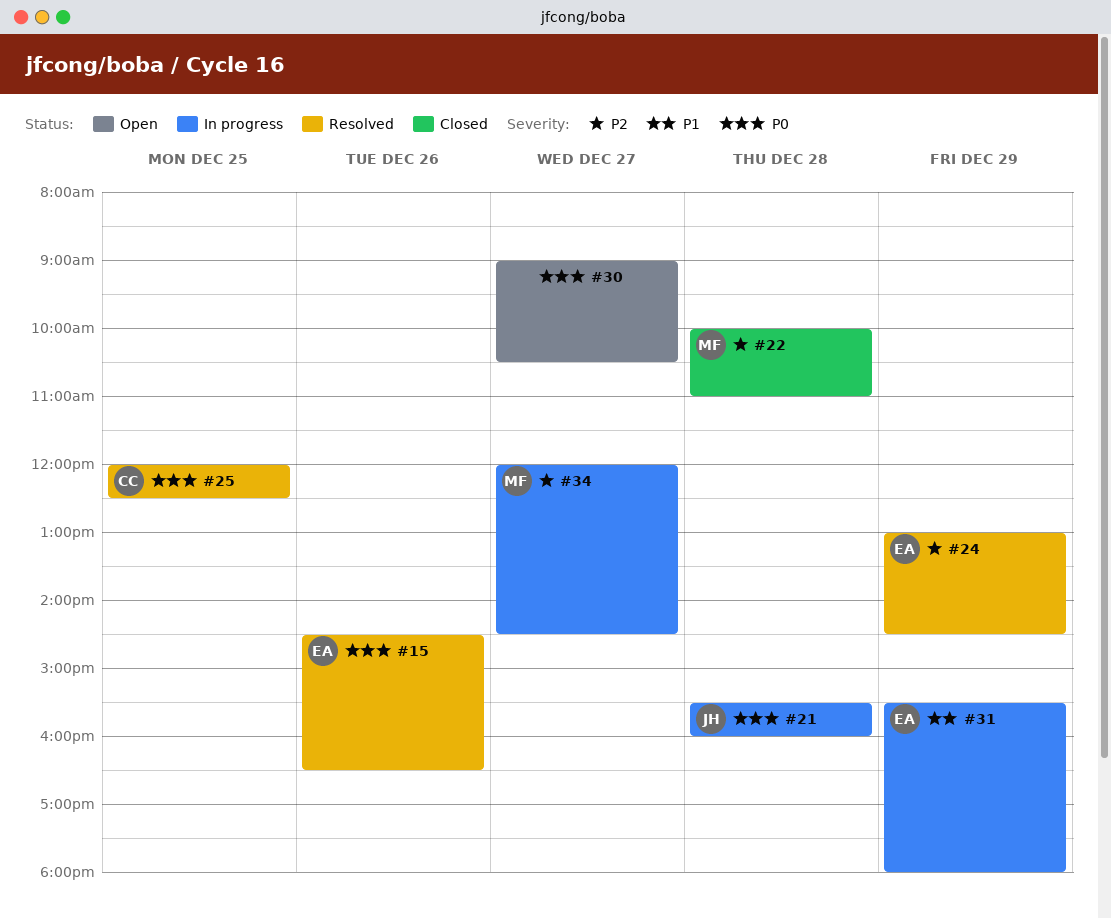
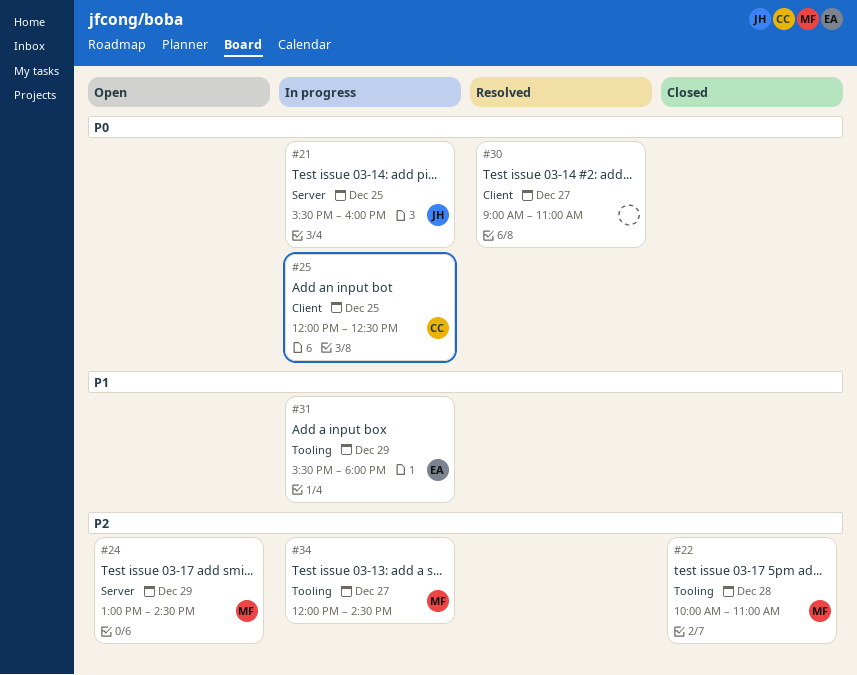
#15: present -> none
#21, day: Dec 28 -> Dec 25
#24, status: Resolved -> Open
#24, owner: EA -> MF
#25, status: Resolved -> In progress
#30, status: Open -> Resolved
#30, ends: 10:30 -> 11:00

